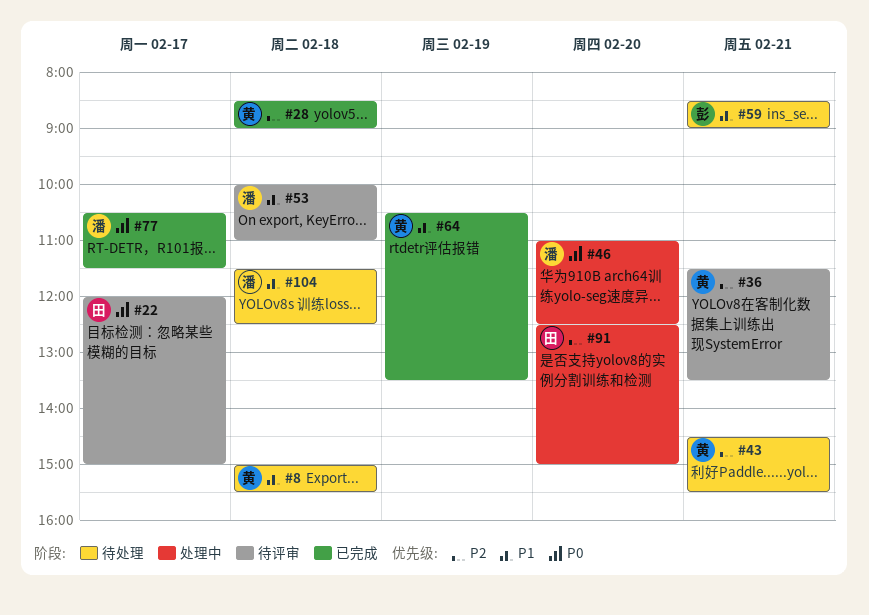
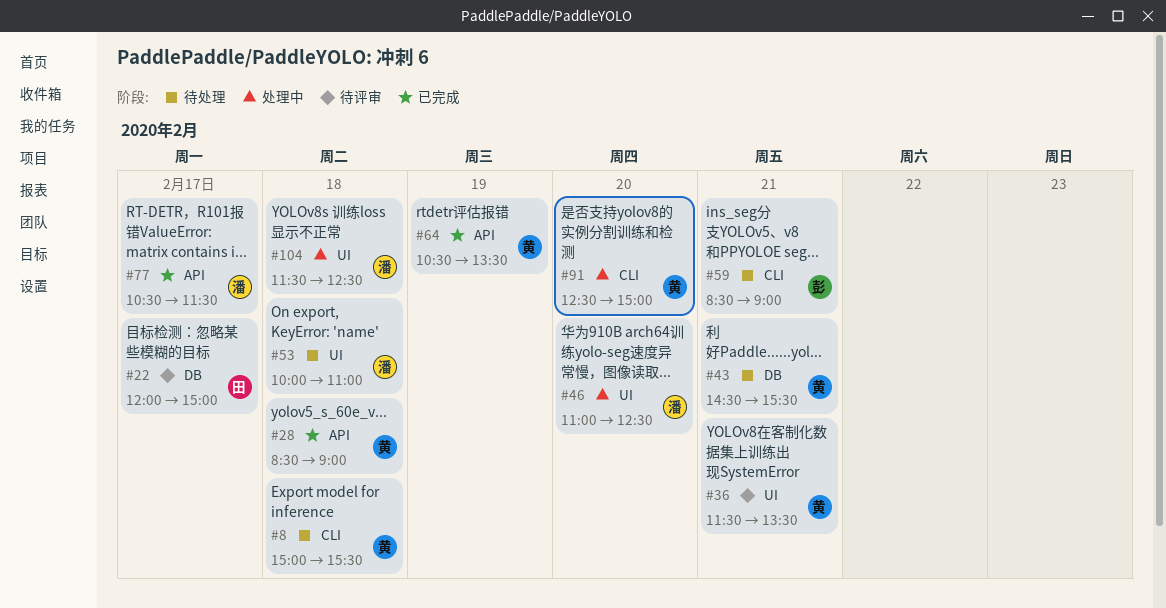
#53, status: 待评审 -> 待处理
#91, owner: 田 -> 黄
#104, status: 待处理 -> 处理中

